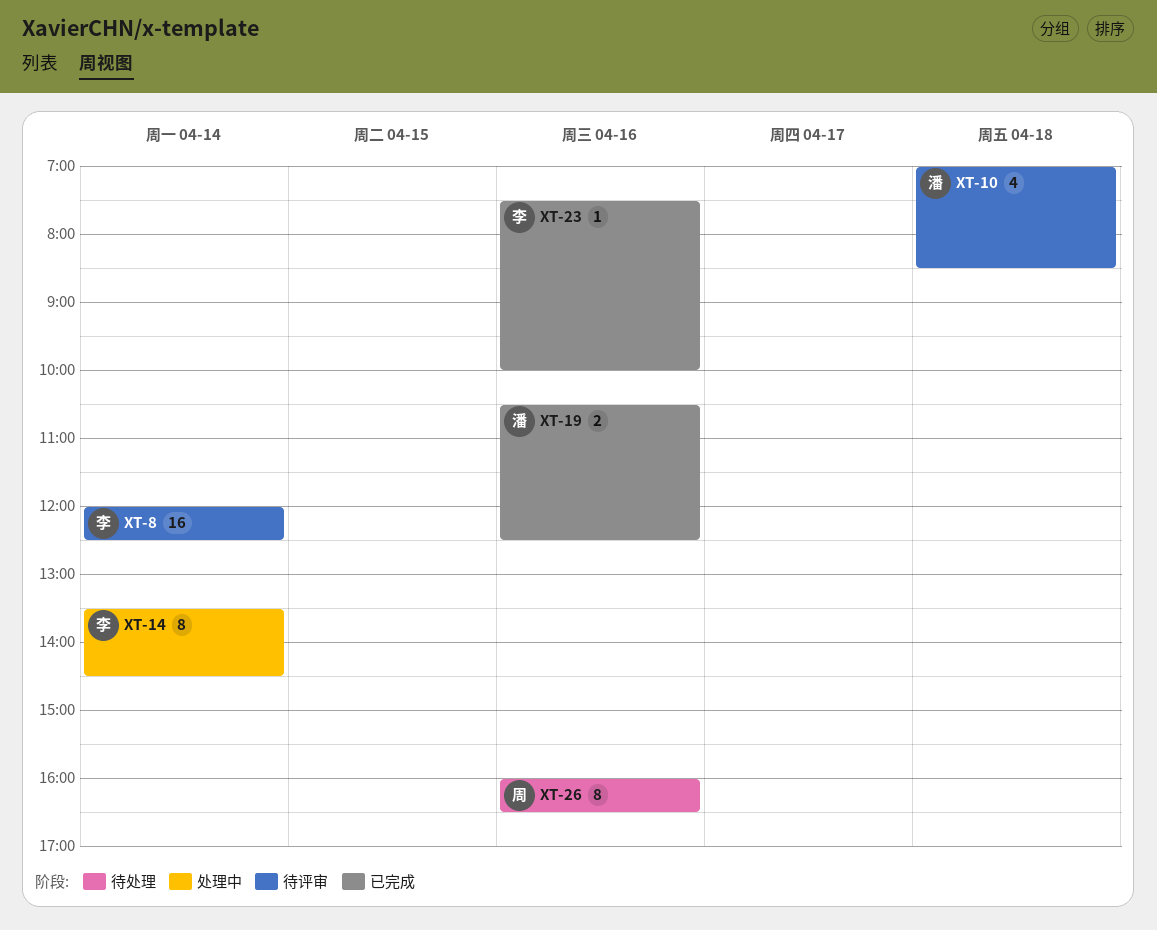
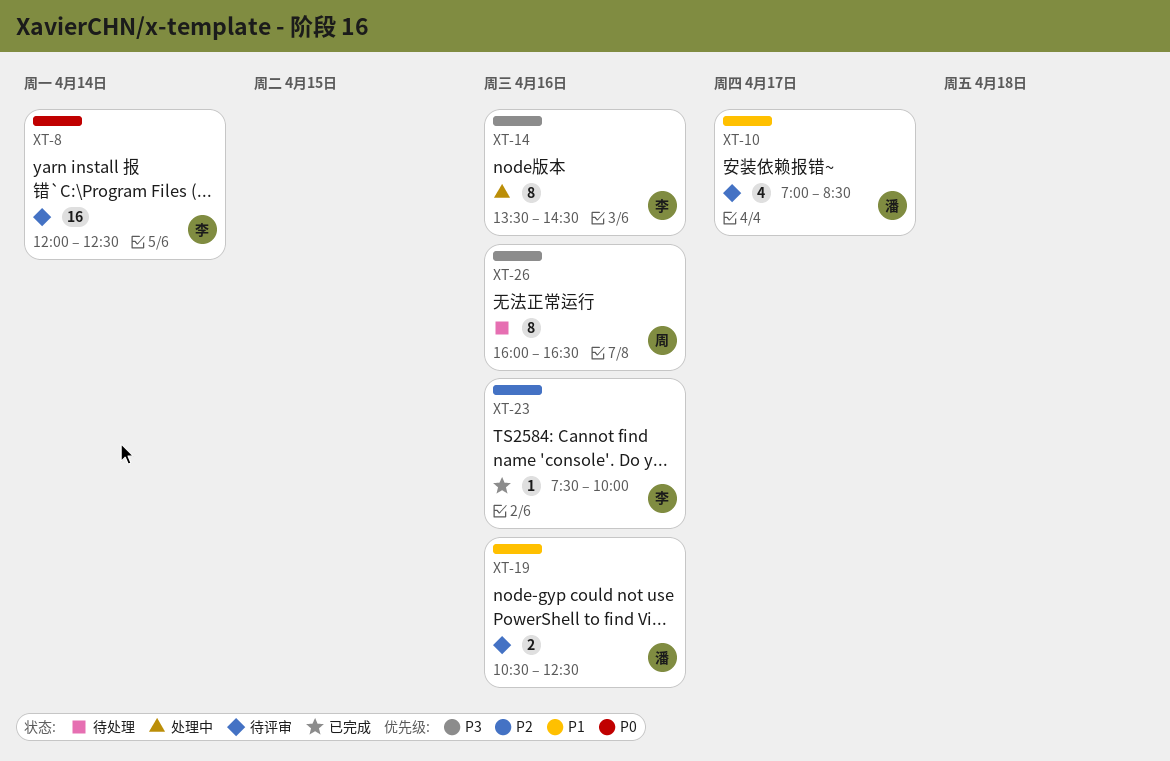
XT-10, day: Apr 18 -> Apr 17
XT-14, day: Apr 14 -> Apr 16
XT-19, status: 已完成 -> 待评审

